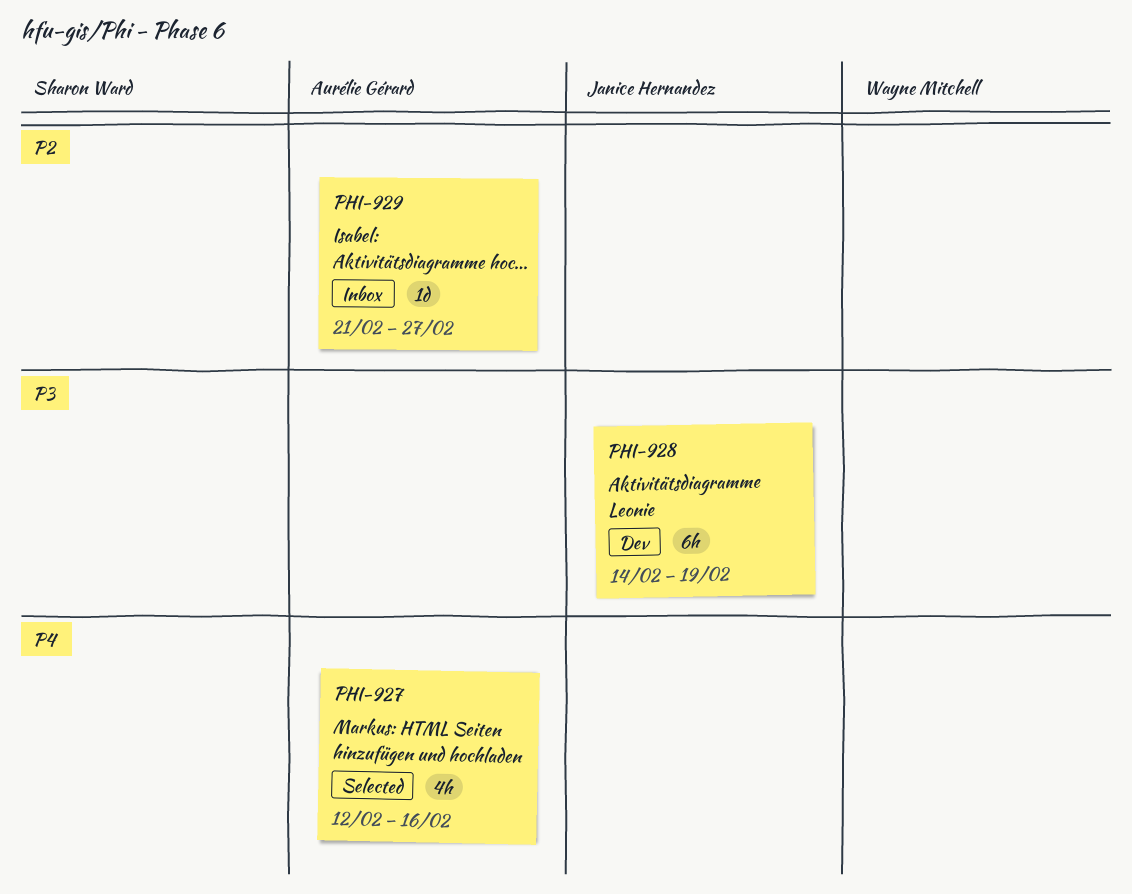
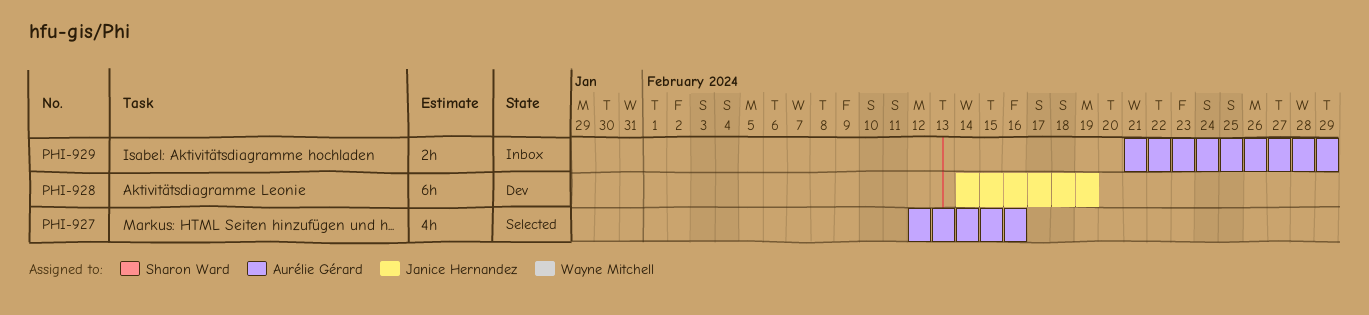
PHI-929, estimate: 1d -> 2h
PHI-929, due: Feb 27 -> Feb 29

